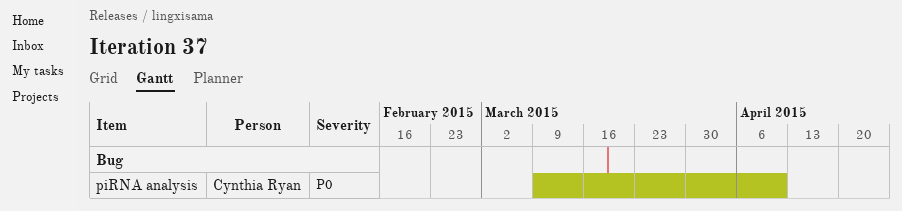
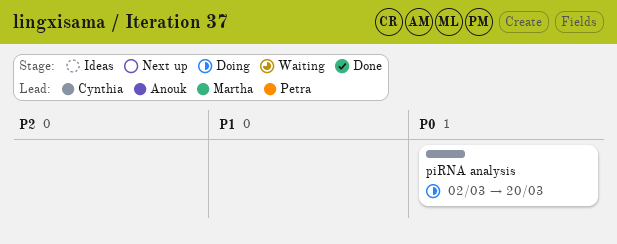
piRNA analysis, start: Mar 9 -> Mar 2
piRNA analysis, due: Apr 10 -> Mar 20

